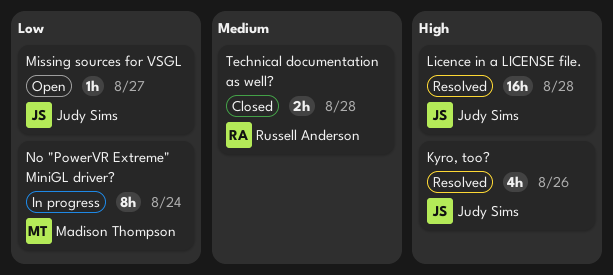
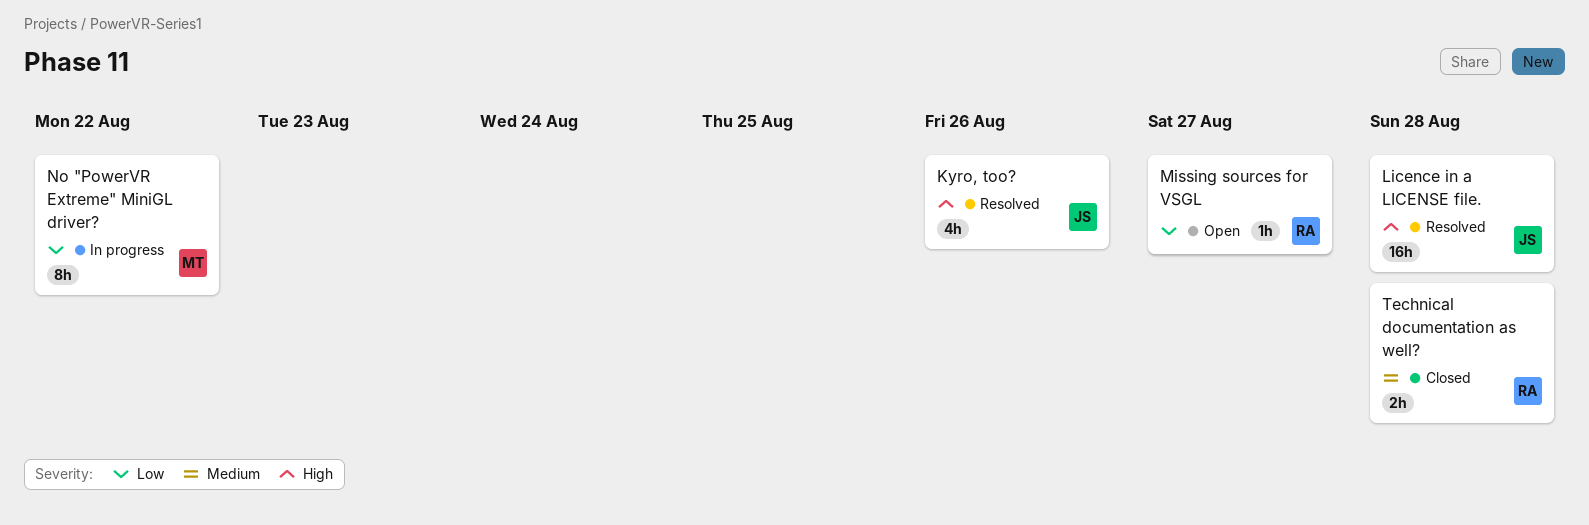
Missing sources for VSGL, owner: Judy Sims -> Russell Anderson
No "PowerVR Extreme" MiniGL driver?, due: Aug 24 -> Aug 22

